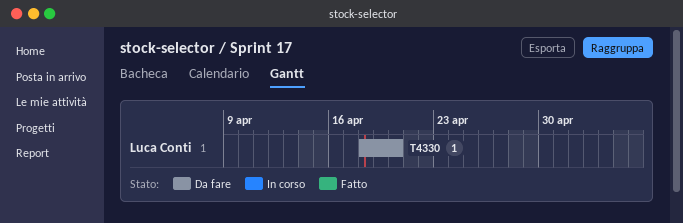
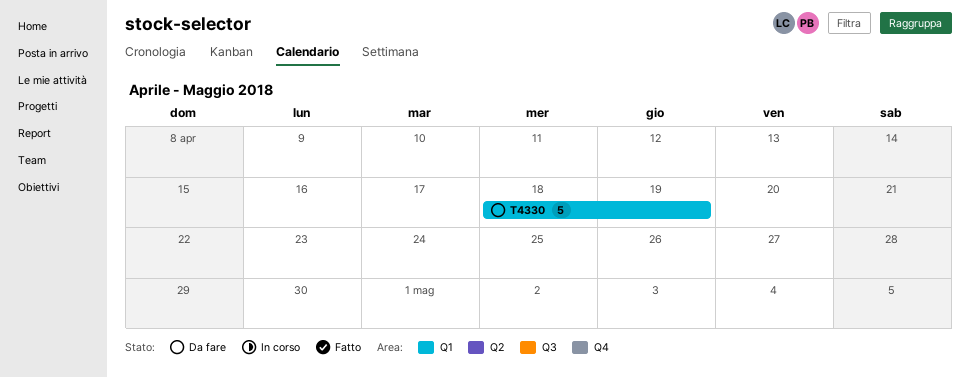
T4330, estimate: 1 -> 5
T4330, due: Apr 20 -> Apr 19

